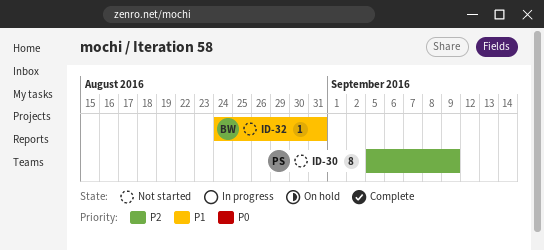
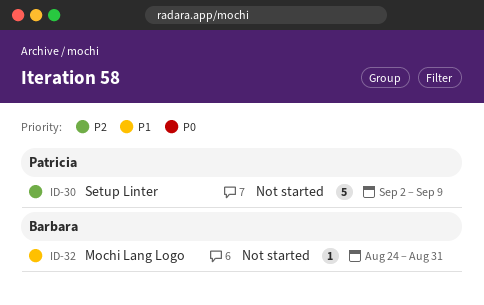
ID-30, estimate: 8 -> 5
ID-30, start: Sep 5 -> Sep 2

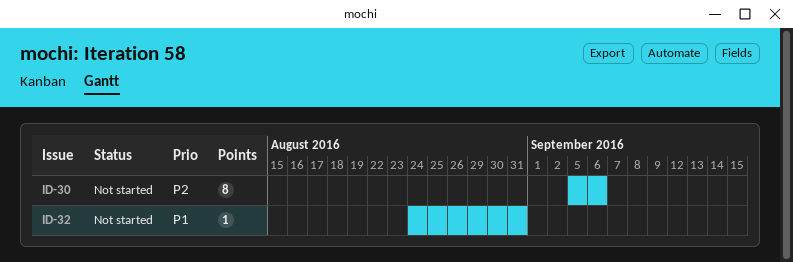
ID-30, estimate: 5 -> 8
ID-30, start: Sep 2 -> Sep 5
ID-30, due: Sep 9 -> Sep 6

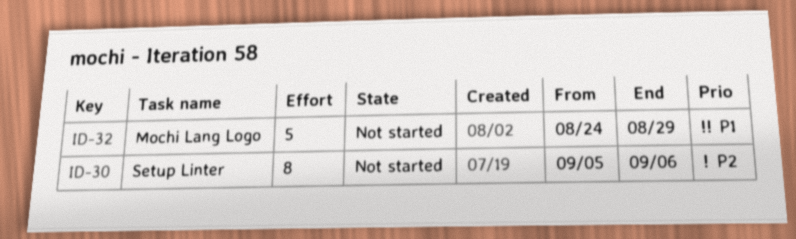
ID-32, estimate: 1 -> 5
ID-32, due: Aug 31 -> Aug 29

